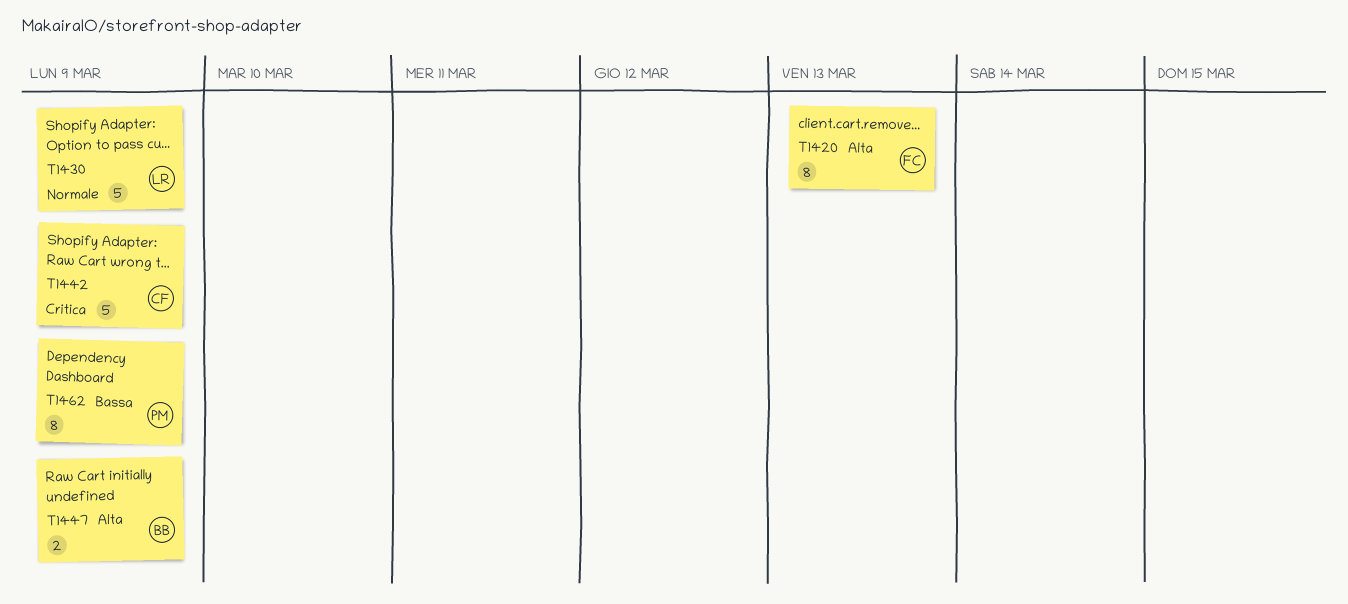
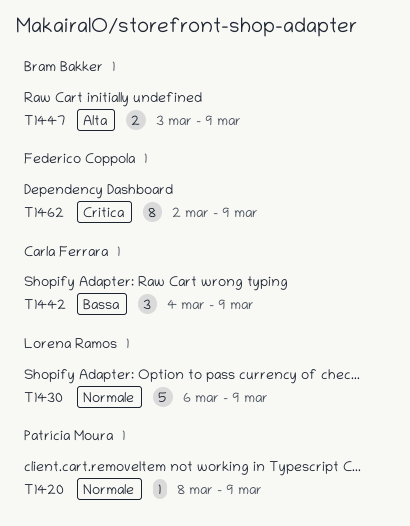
T1420, owner: Federico Coppola -> Patrícia Moura
T1420, priority: Alta -> Normale
T1420, estimate: 8 -> 1
T1420, due: Mar 13 -> Mar 9
T1442, priority: Critica -> Bassa
T1442, estimate: 5 -> 3
T1462, owner: Patrícia Moura -> Federico Coppola
T1462, priority: Bassa -> Critica

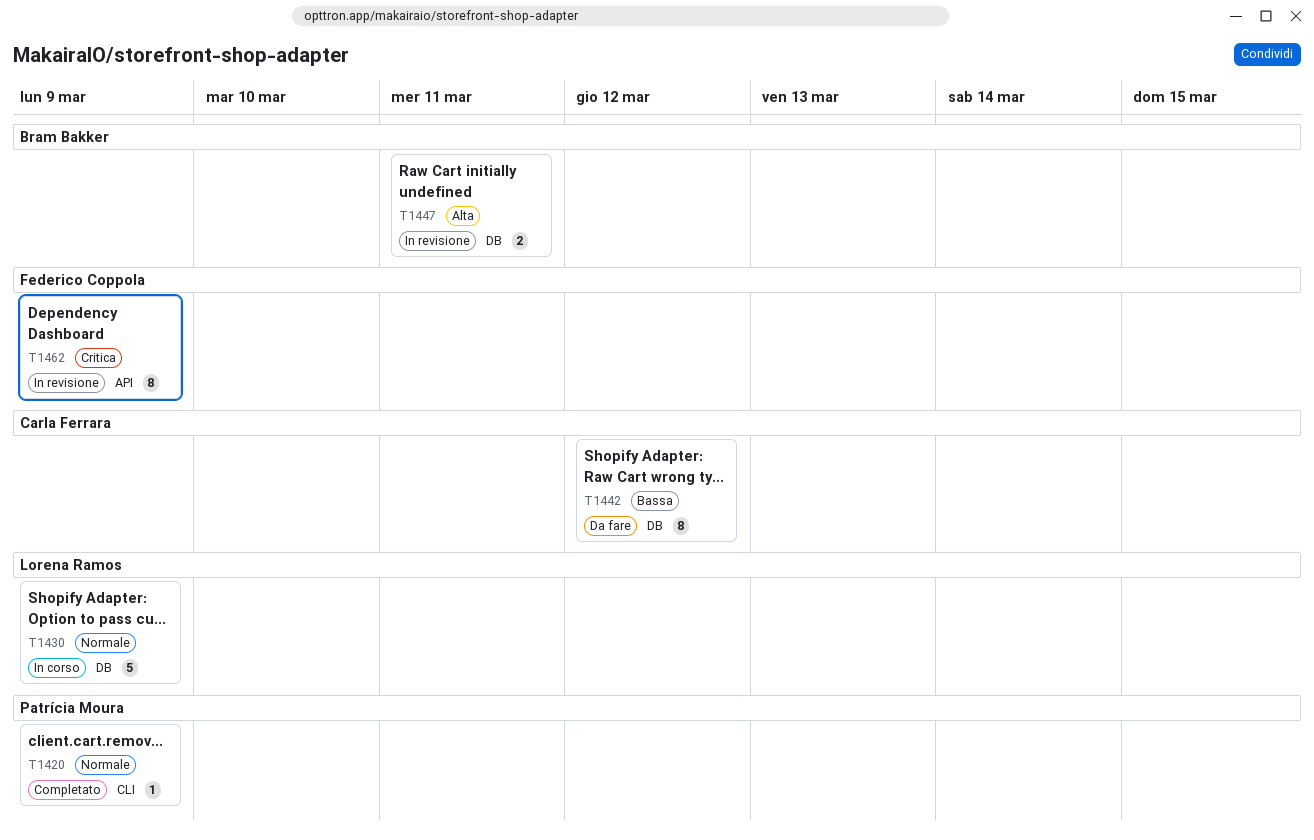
T1442, estimate: 3 -> 8
T1442, due: Mar 9 -> Mar 12
T1447, due: Mar 9 -> Mar 11

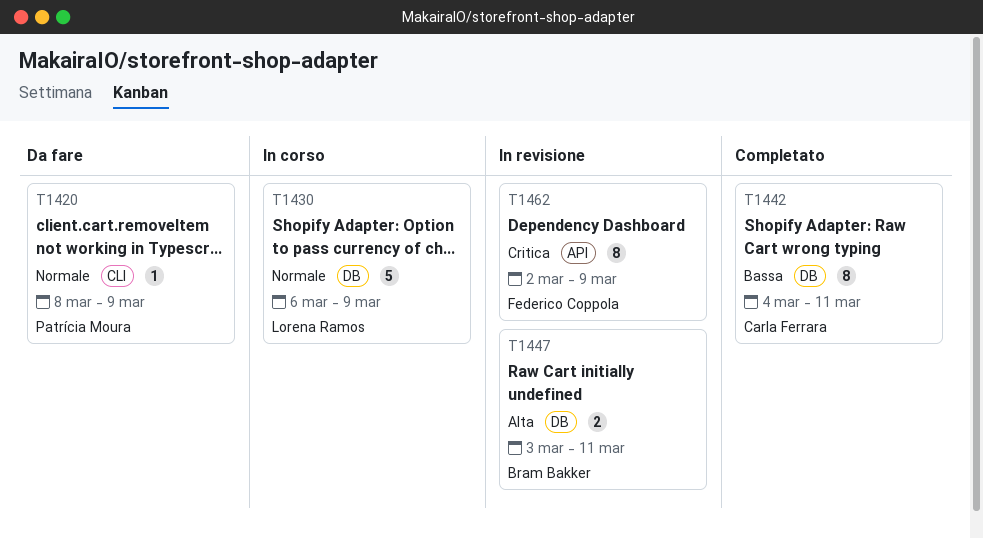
T1420, status: Completato -> Da fare
T1442, status: Da fare -> Completato
T1442, due: Mar 12 -> Mar 11

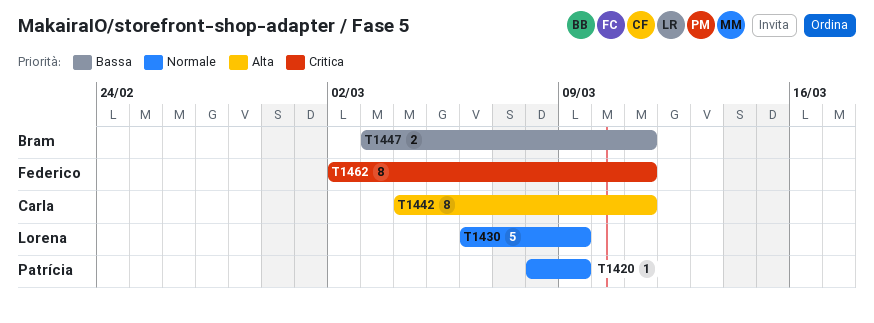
T1442, priority: Bassa -> Alta
T1447, priority: Alta -> Bassa
T1462, due: Mar 9 -> Mar 11

